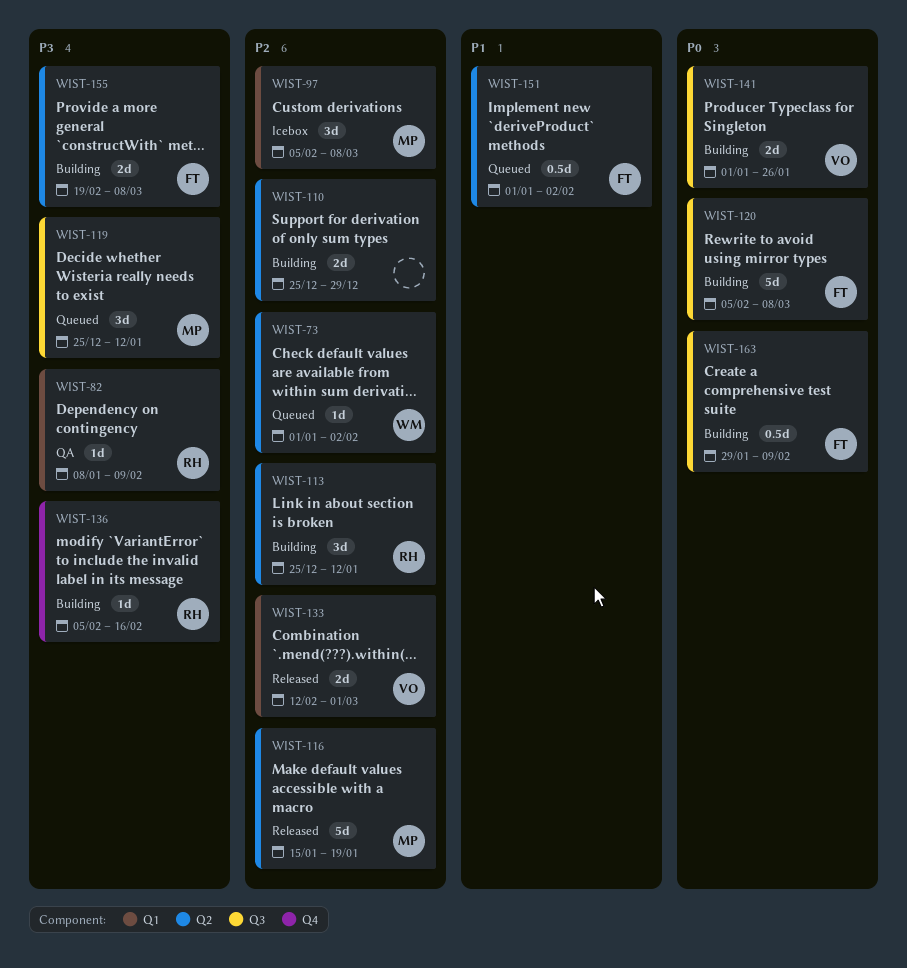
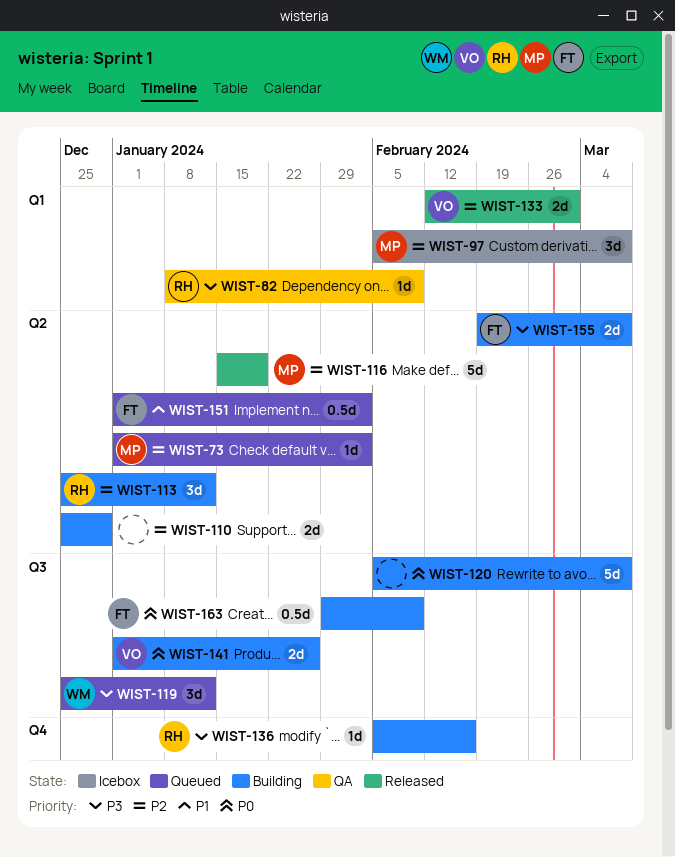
WIST-73, owner: WM -> MP
WIST-119, owner: MP -> WM
WIST-120, owner: FT -> none

